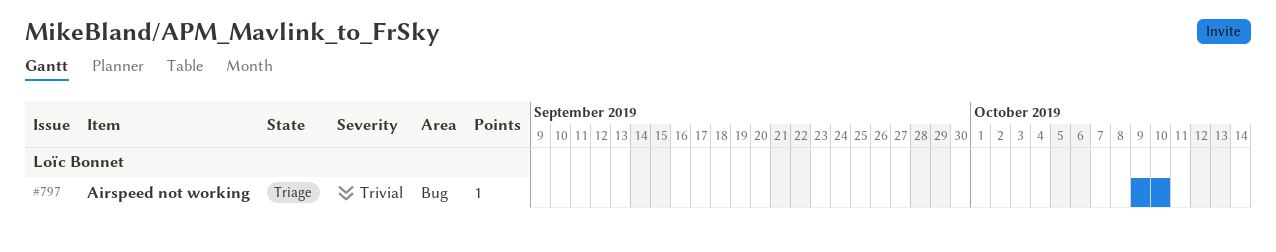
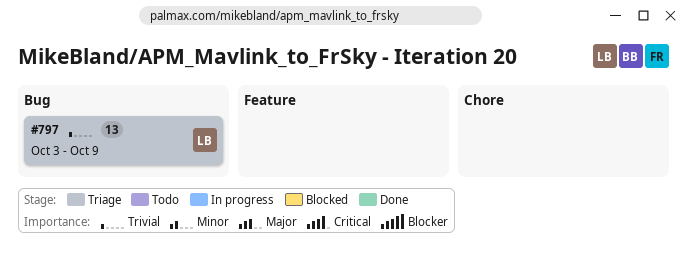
#797, estimate: 1 -> 13
#797, start: Oct 9 -> Oct 3
#797, due: Oct 10 -> Oct 9

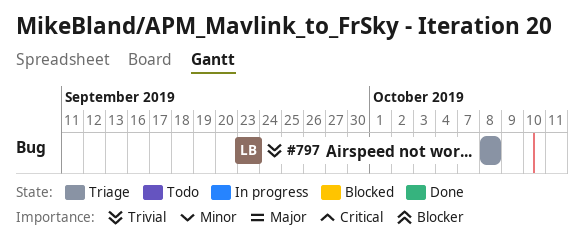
#797, start: Oct 3 -> Oct 8
#797, due: Oct 9 -> Oct 8

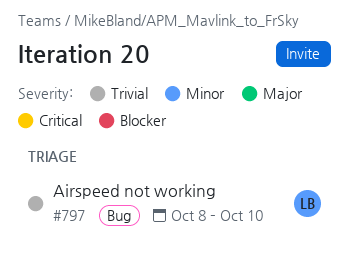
#797, due: Oct 8 -> Oct 10

